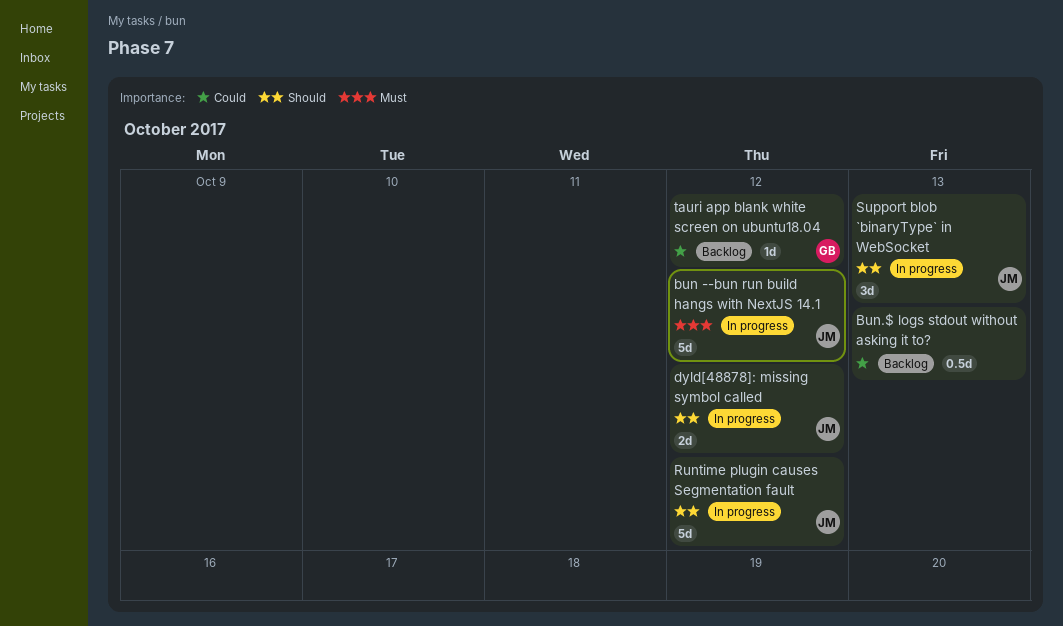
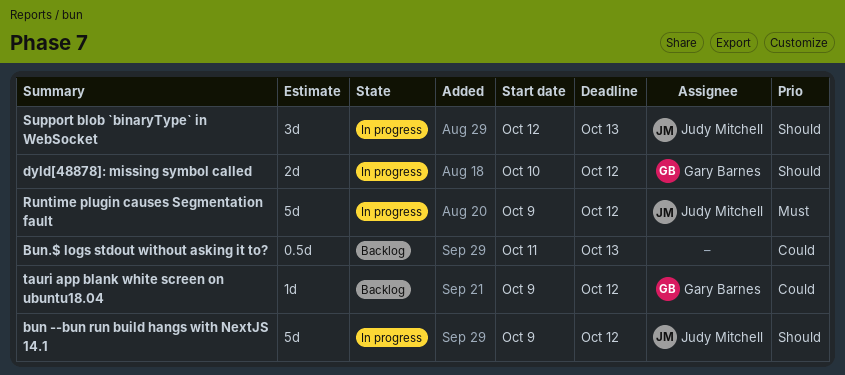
bun --bun run build hangs with NextJS 14.1, priority: Must -> Should
dyld[48878]: missing symbol called, owner: Judy Mitchell -> Gary Barnes
Runtime plugin causes Segmentation fault, priority: Should -> Must

